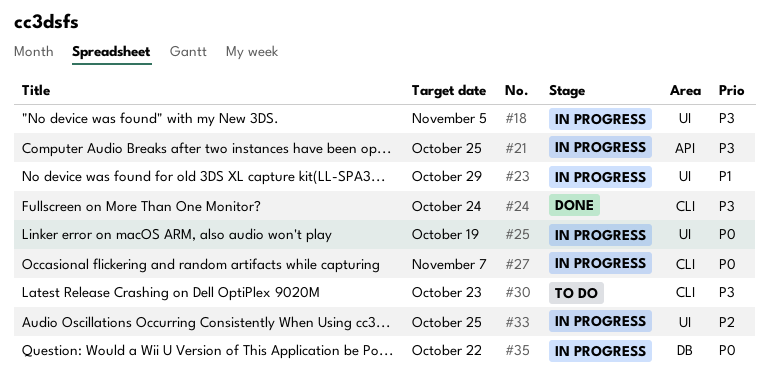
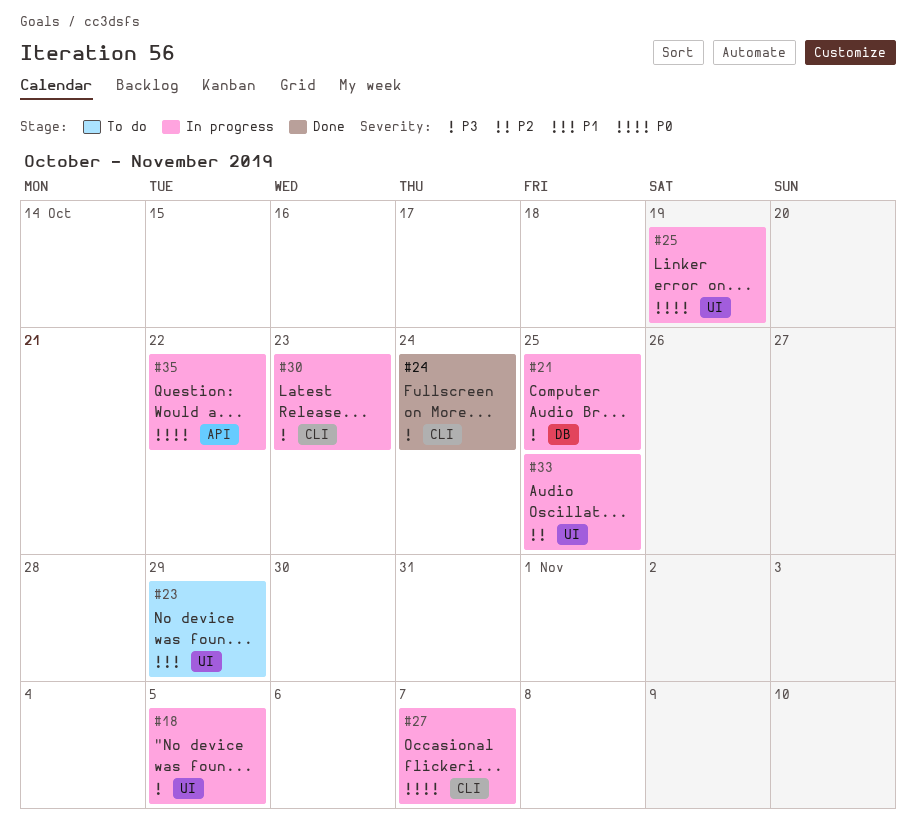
#21, label: API -> DB
#23, status: In progress -> To do
#30, status: To do -> In progress
#35, label: DB -> API

